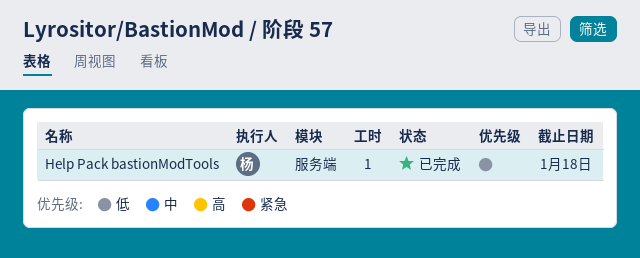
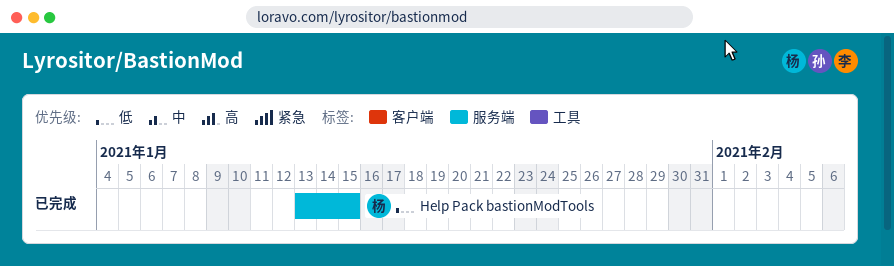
Help Pack bastionModTools, due: Jan 18 -> Jan 15

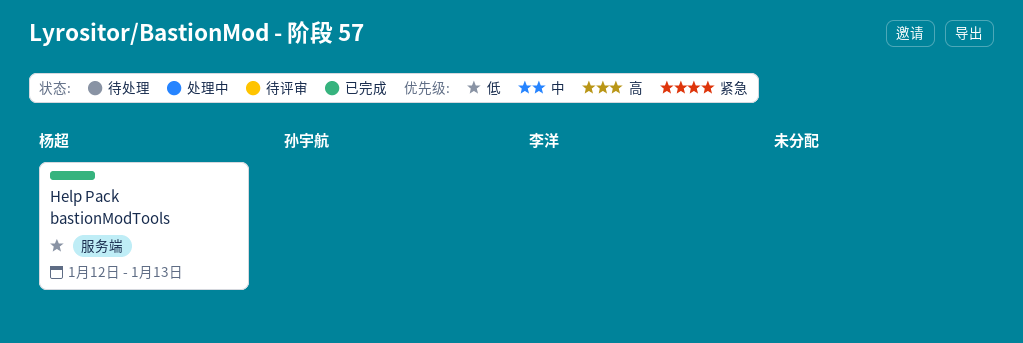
Help Pack bastionModTools, start: Jan 13 -> Jan 12
Help Pack bastionModTools, due: Jan 15 -> Jan 13

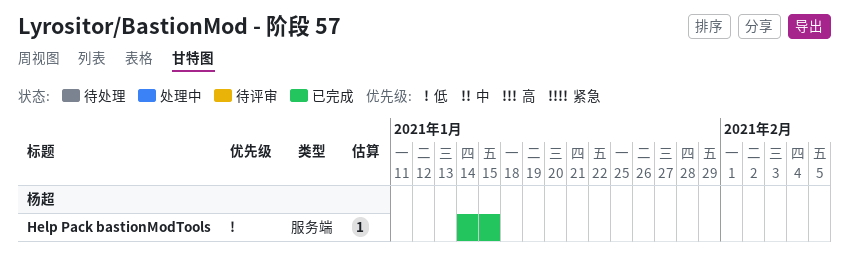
Help Pack bastionModTools, start: Jan 12 -> Jan 14
Help Pack bastionModTools, due: Jan 13 -> Jan 15

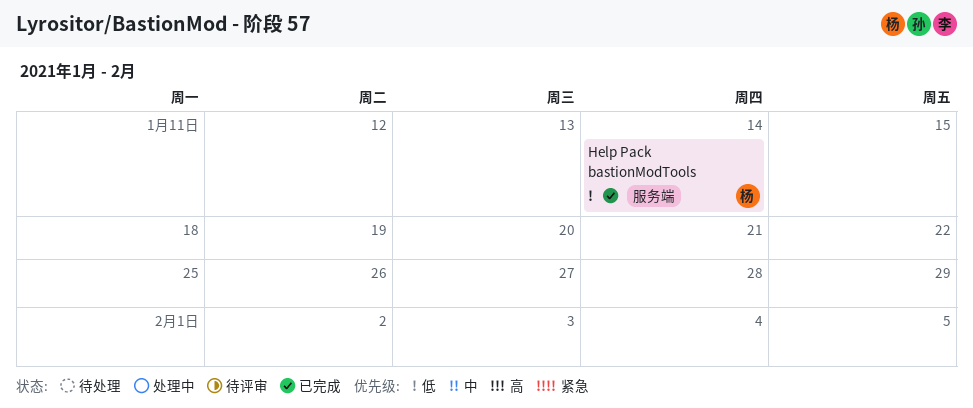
Help Pack bastionModTools, due: Jan 15 -> Jan 14

